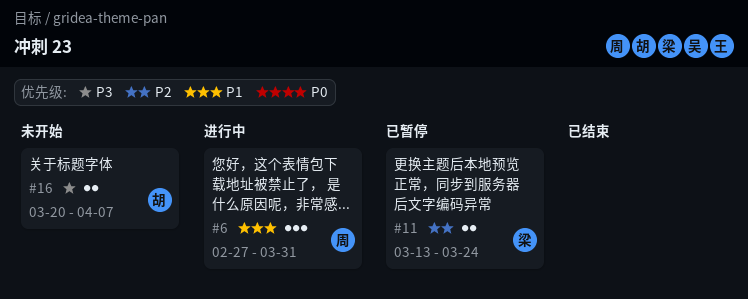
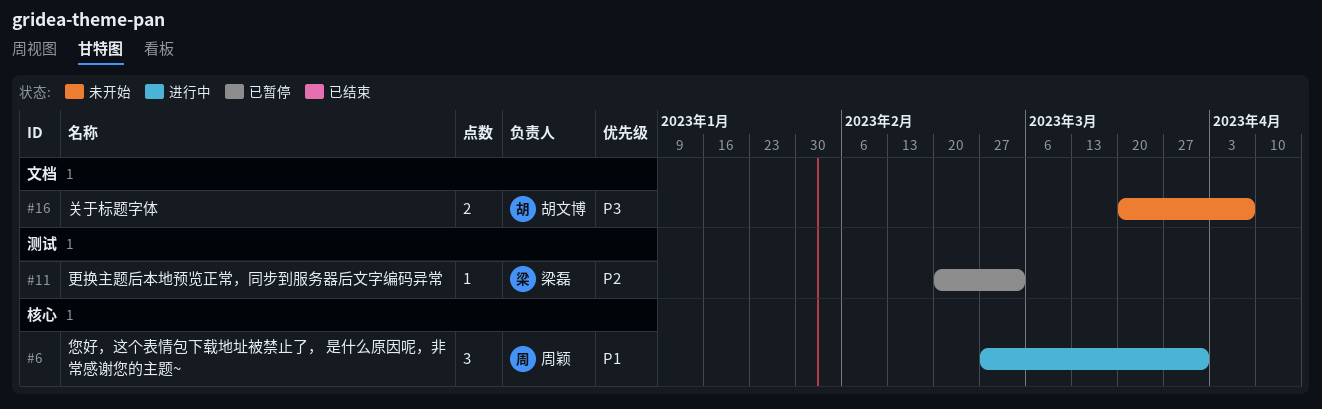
#11, estimate: 2 -> 1
#11, start: Mar 13 -> Feb 20
#11, due: Mar 24 -> Mar 3

